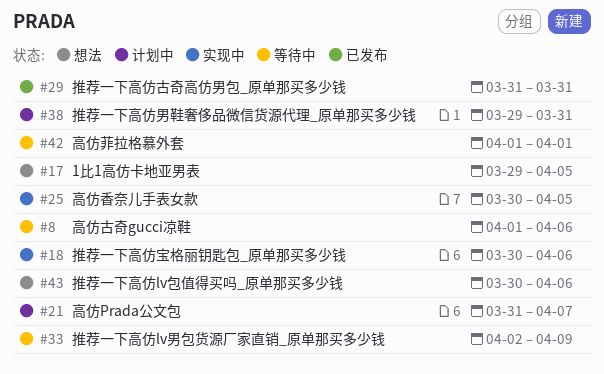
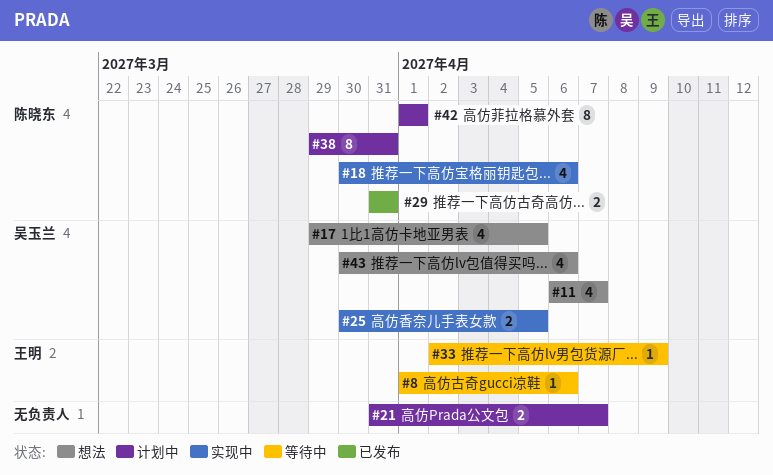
#11: none -> present
#42, status: 等待中 -> 计划中

